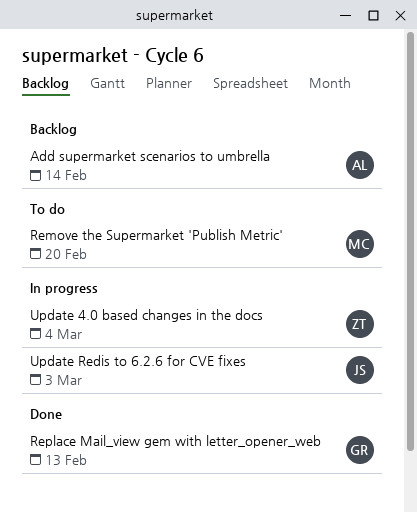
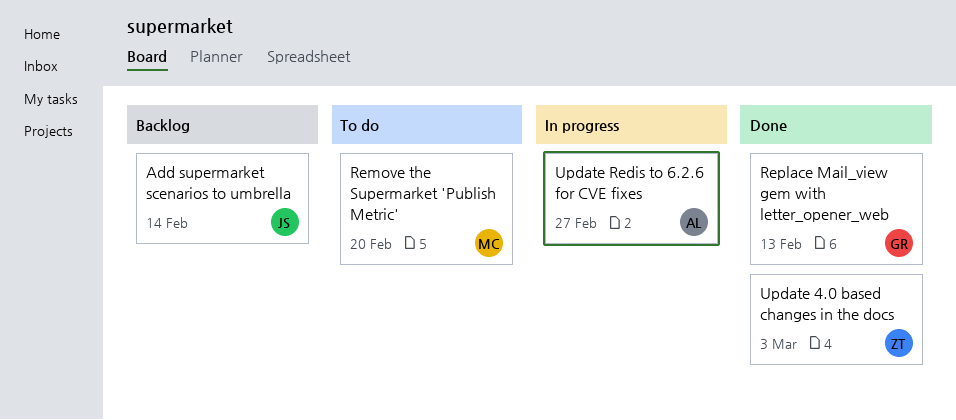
Add supermarket scenarios to umbrella, owner: AL -> JS
Update 4.0 based changes in the docs, status: In progress -> Done
Update 4.0 based changes in the docs, due: Mar 4 -> Mar 3
Update Redis to 6.2.6 for CVE fixes, owner: JS -> AL
Update Redis to 6.2.6 for CVE fixes, due: Mar 3 -> Feb 27

